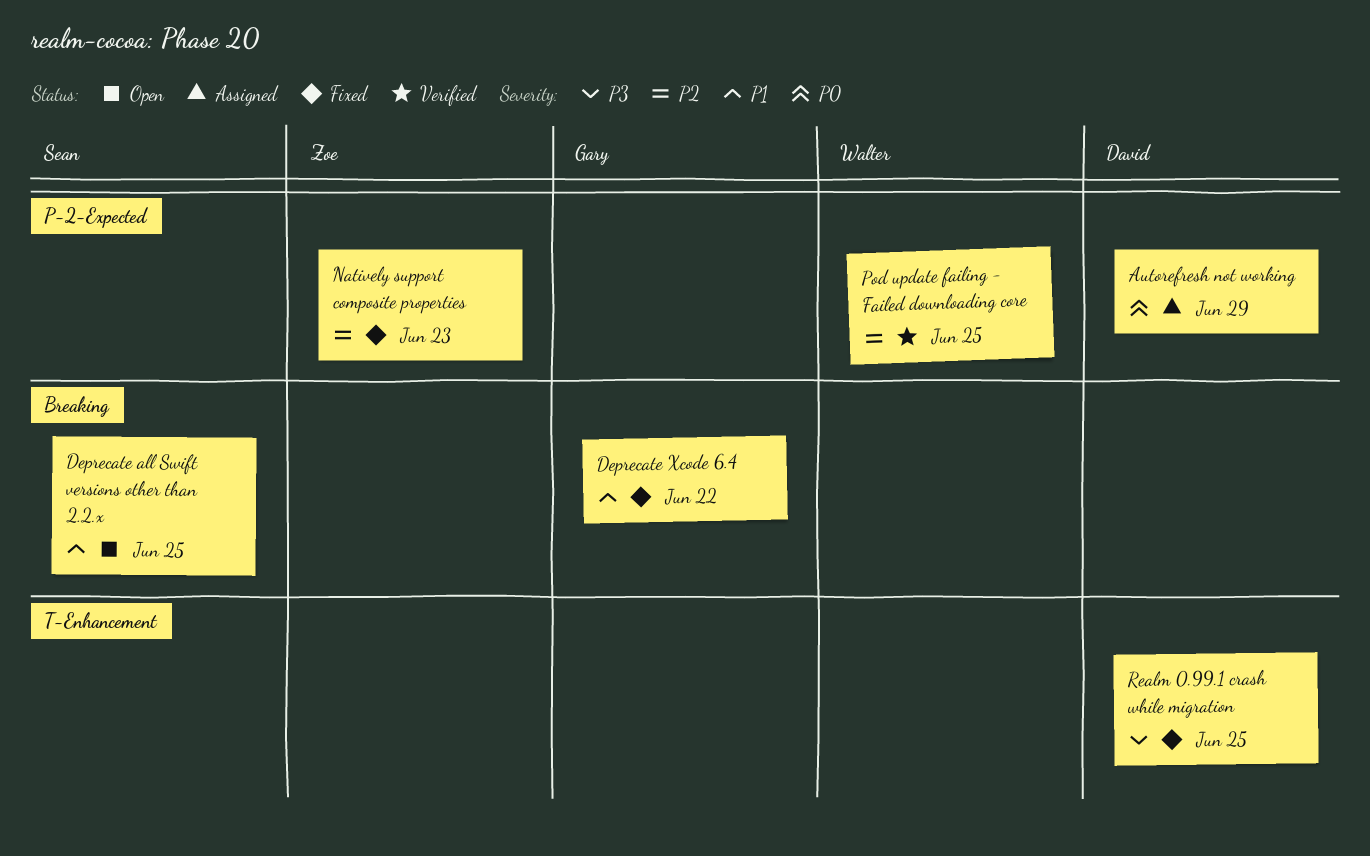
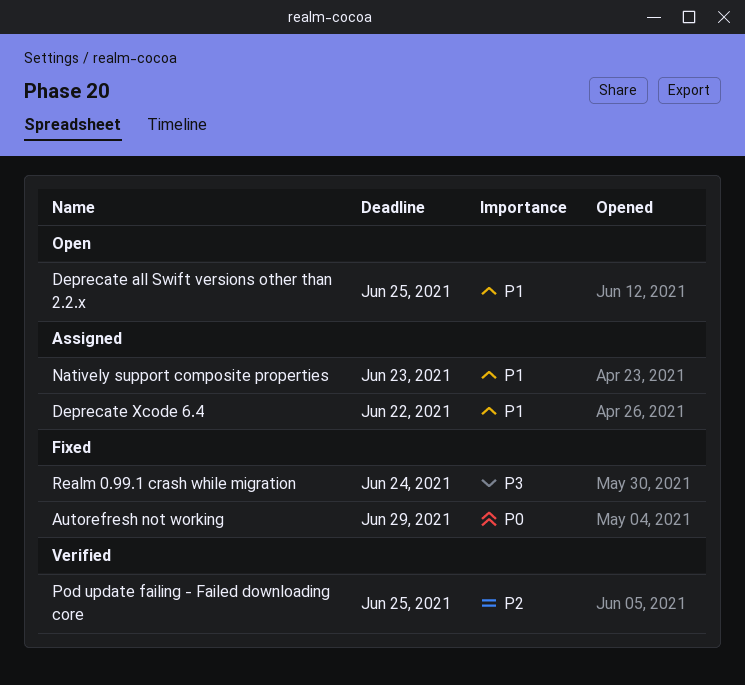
Autorefresh not working, status: Assigned -> Fixed
Deprecate Xcode 6.4, status: Fixed -> Assigned
Natively support composite properties, status: Fixed -> Assigned
Natively support composite properties, priority: P2 -> P1
Realm 0.99.1 crash while migration, due: Jun 25 -> Jun 24

